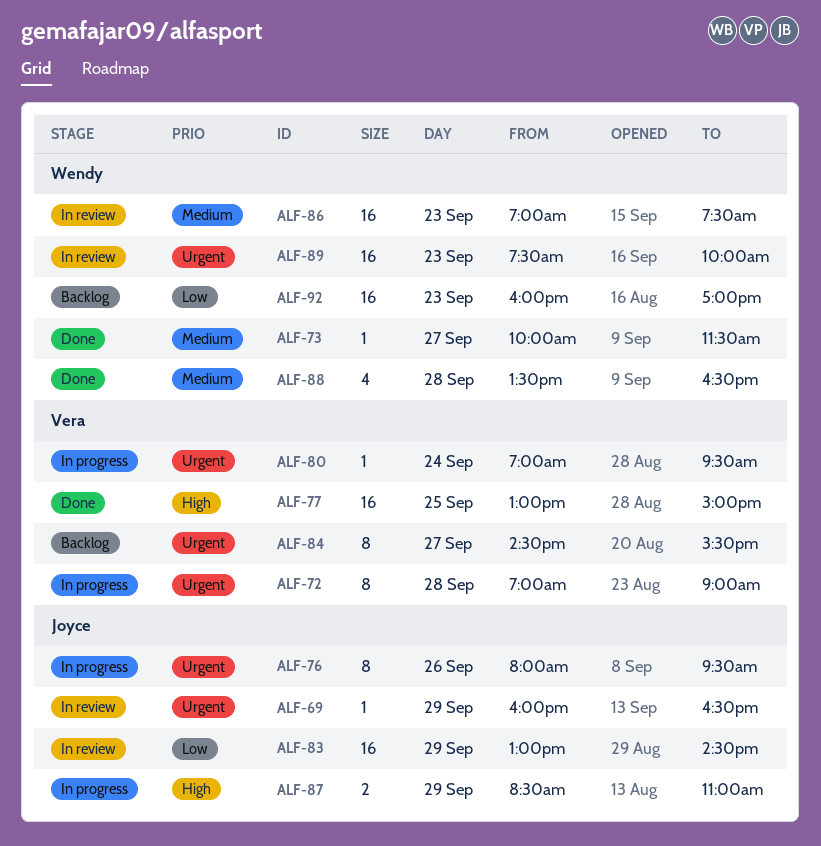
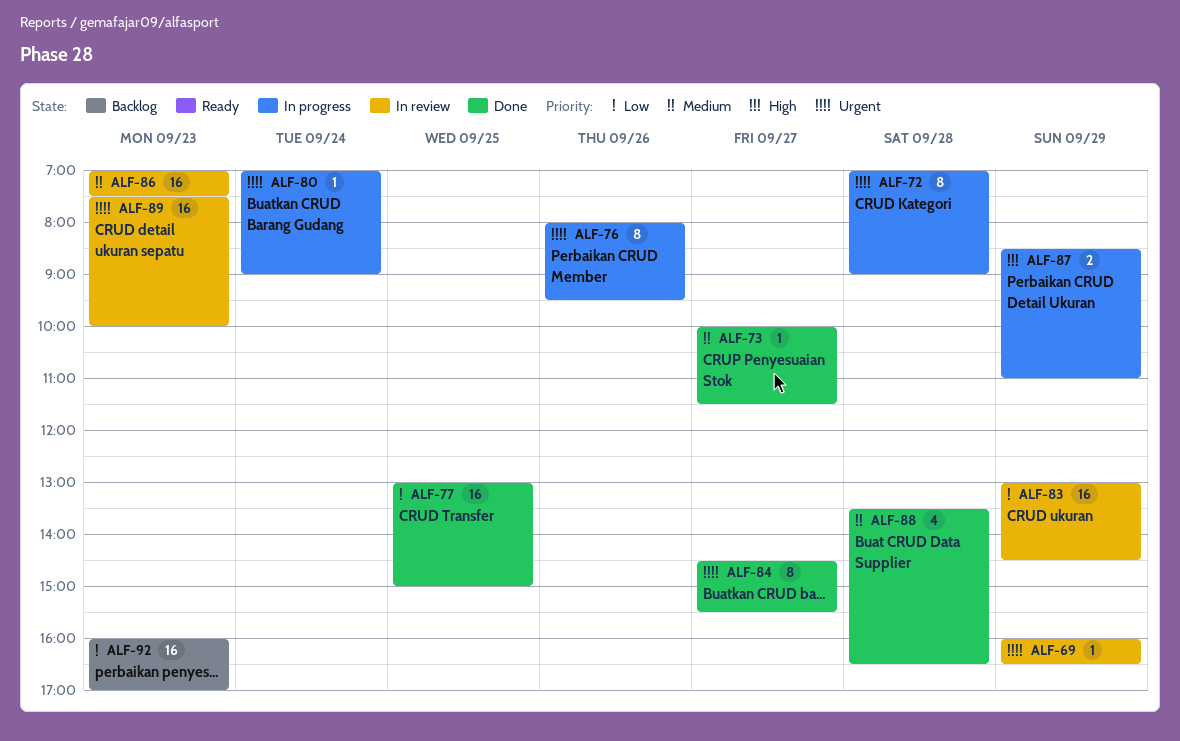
ALF-77, priority: High -> Low
ALF-80, ends: 09:30 -> 09:00
ALF-84, status: Backlog -> Done

